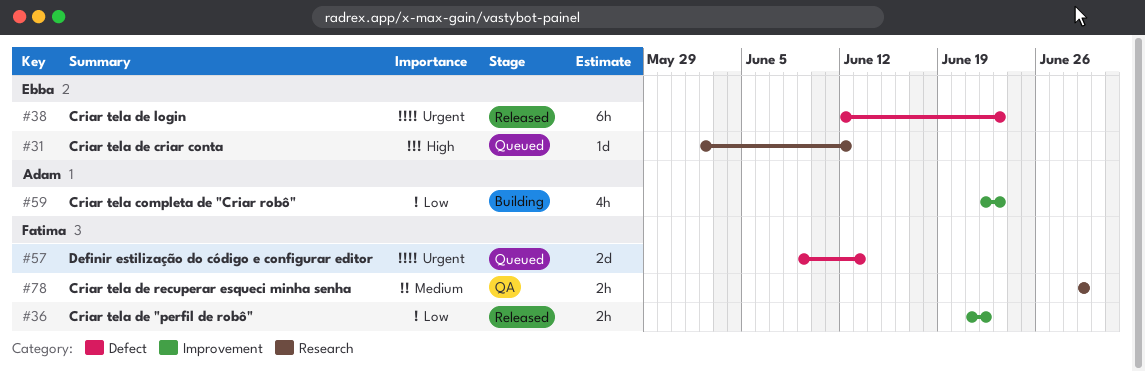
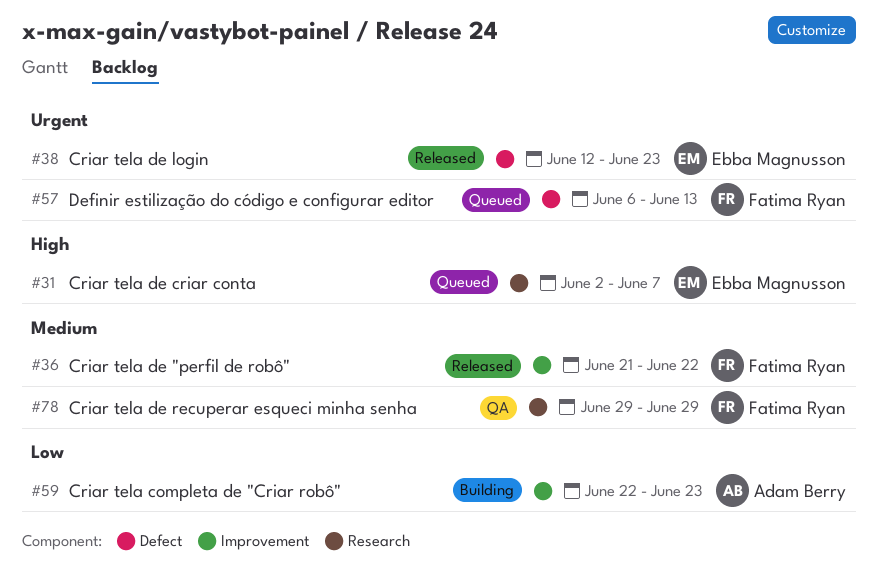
#31, due: Jun 12 -> Jun 7
#36, priority: Low -> Medium
#57, start: Jun 9 -> Jun 6

